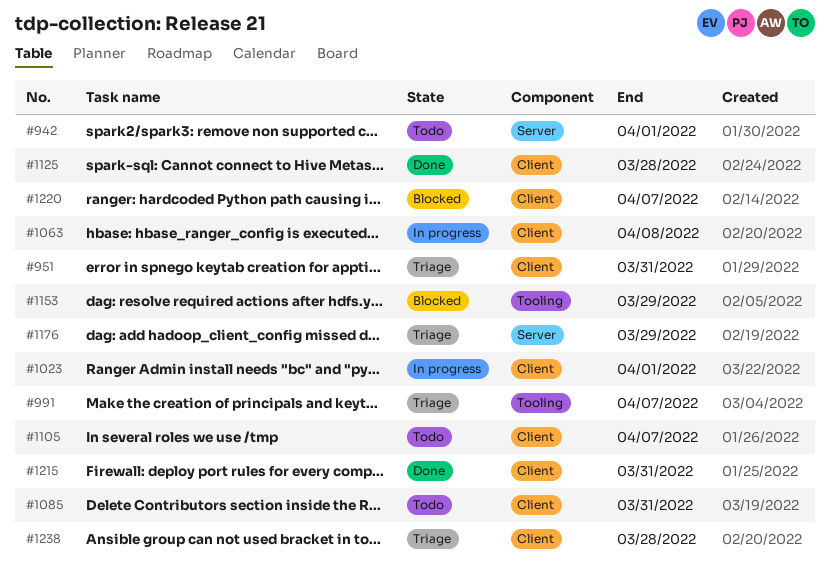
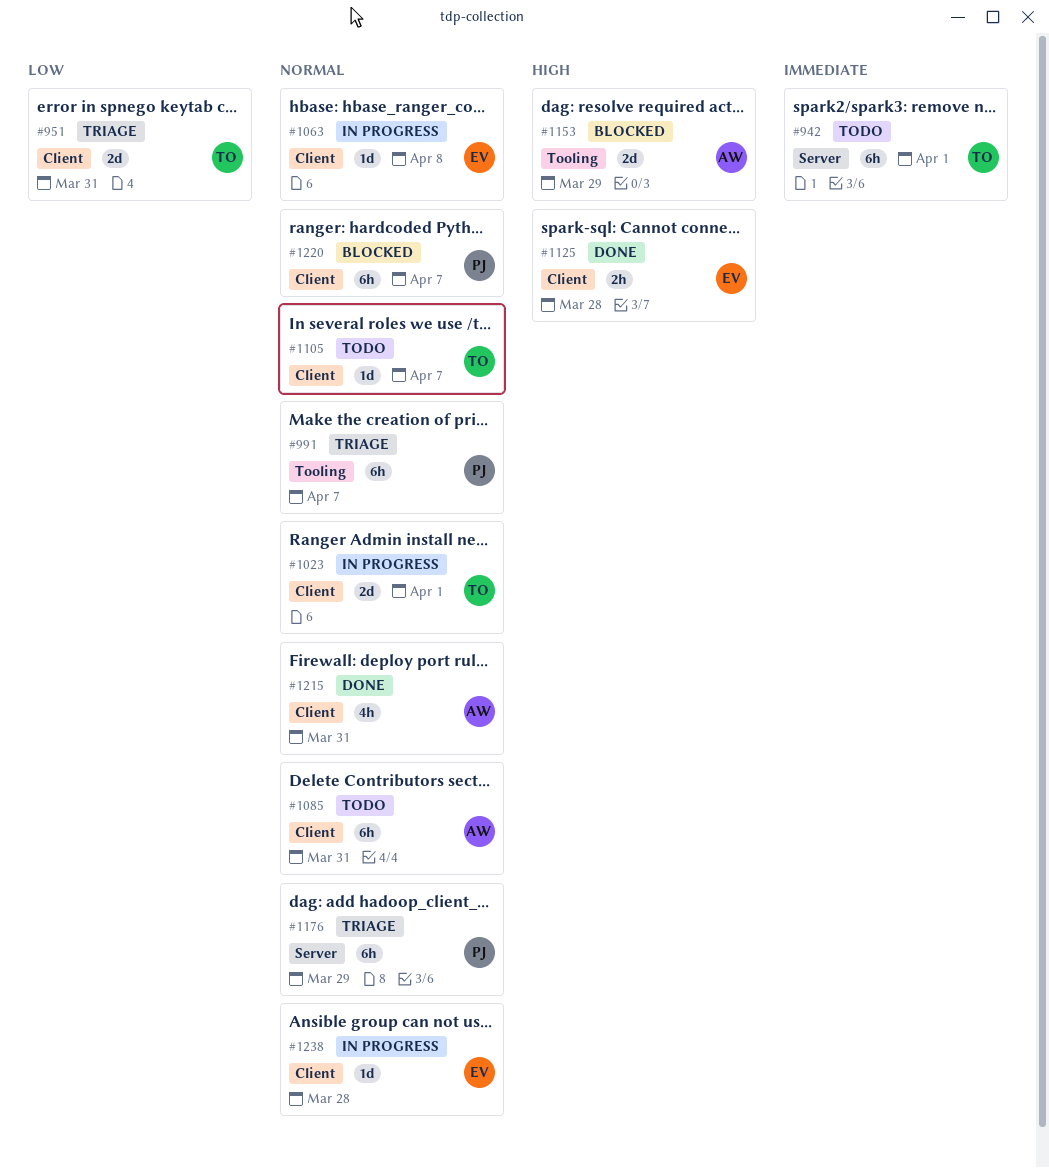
#1238, status: Triage -> In progress

